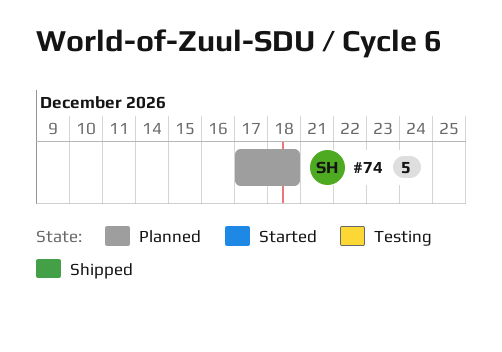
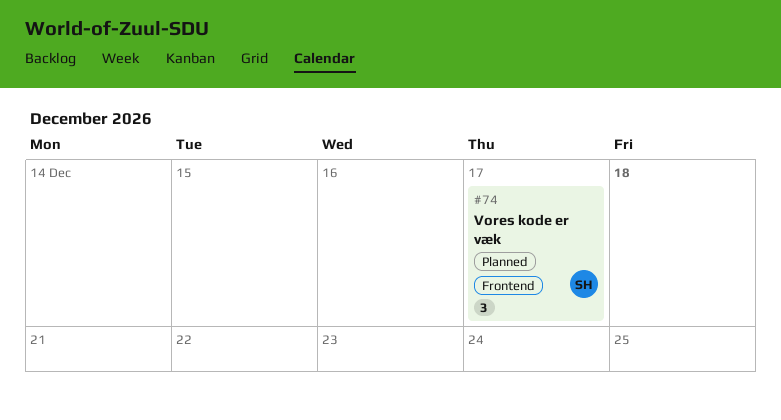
#74, estimate: 5 -> 3
#74, due: Dec 18 -> Dec 17

